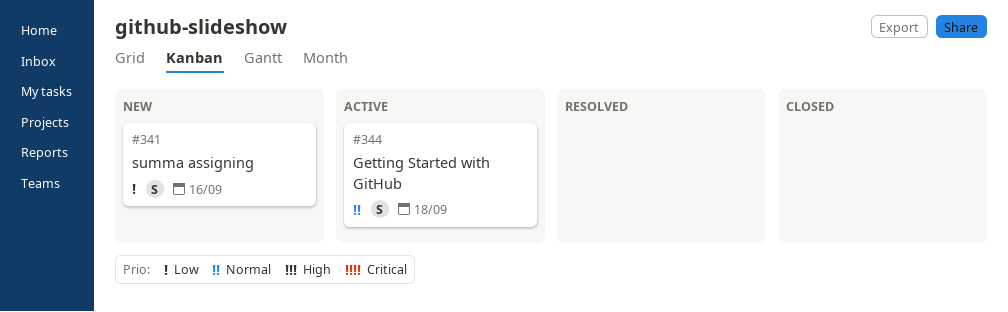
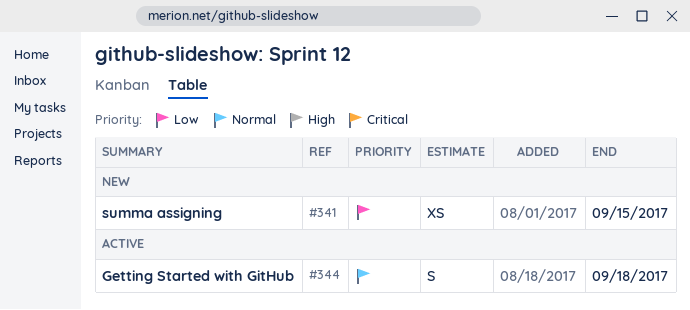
#341, estimate: S -> XS
#341, due: Sep 16 -> Sep 15

